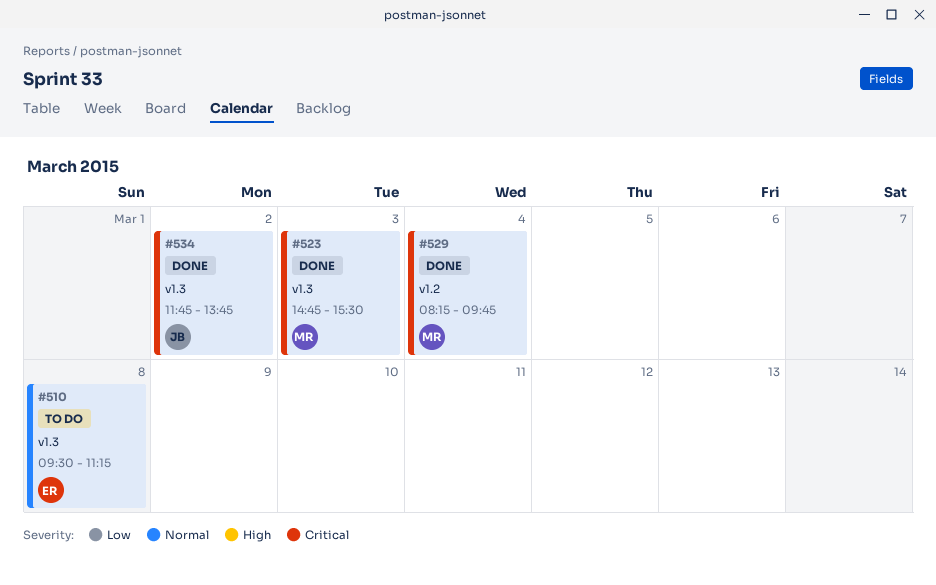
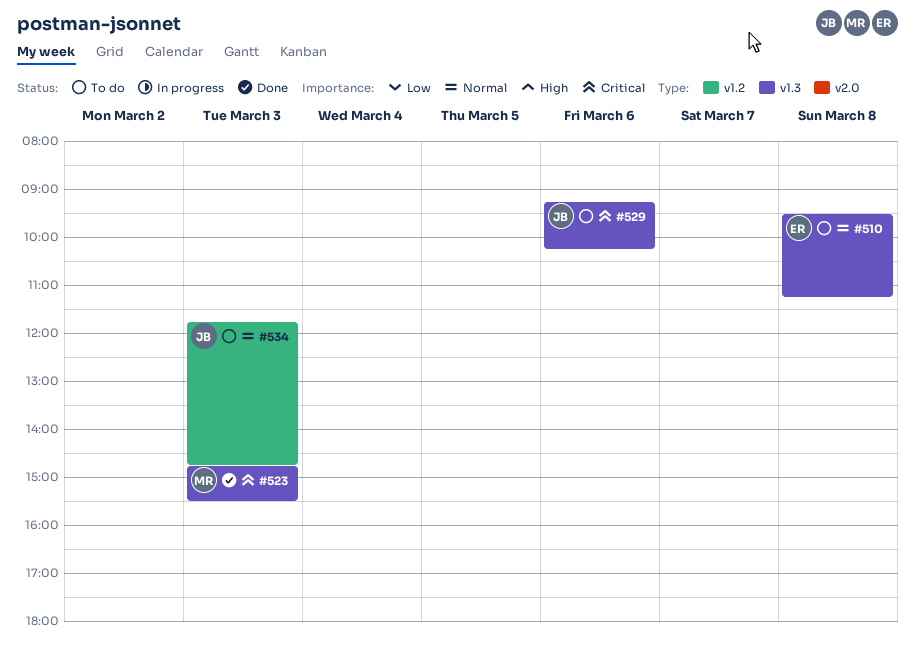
#529, status: Done -> To do
#529, owner: MR -> JB
#529, label: v1.2 -> v1.3
#529, day: Mar 4 -> Mar 6
#529, begins: 08:15 -> 09:15
#529, ends: 09:45 -> 10:15
#534, status: Done -> To do
#534, priority: Critical -> Normal
#534, label: v1.3 -> v1.2
#534, day: Mar 2 -> Mar 3
#534, ends: 13:45 -> 14:45

